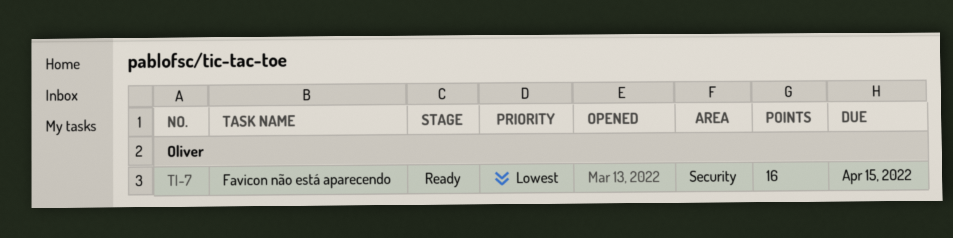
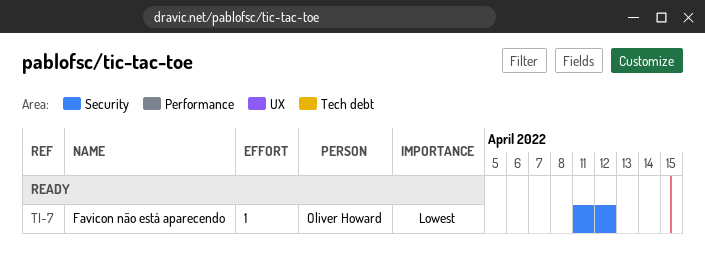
TI-7, estimate: 16 -> 1
TI-7, due: Apr 15 -> Apr 12

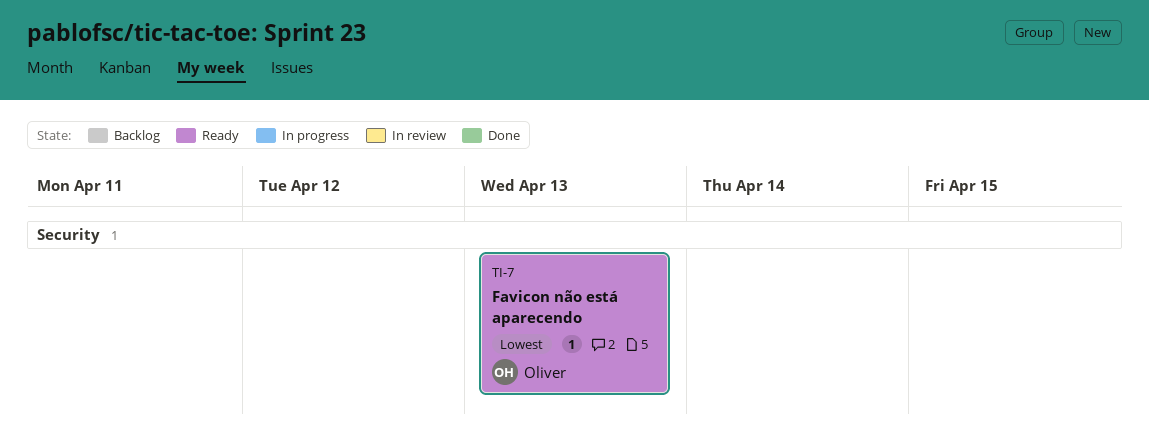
TI-7, due: Apr 12 -> Apr 13

